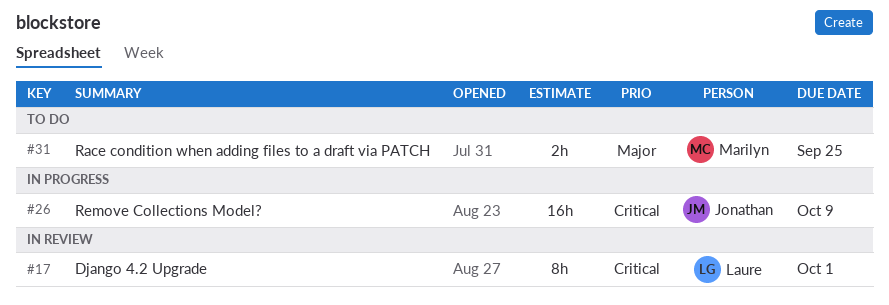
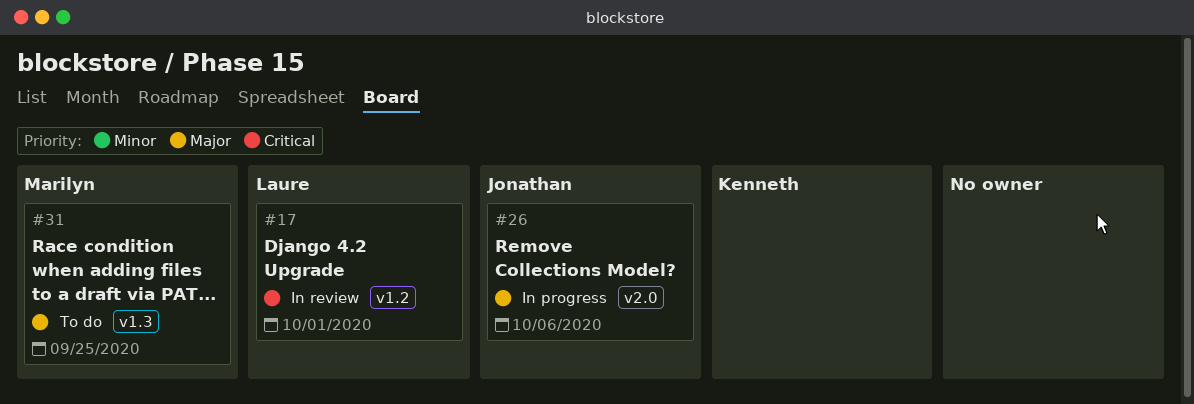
#26, priority: Critical -> Major
#26, due: Oct 9 -> Oct 6

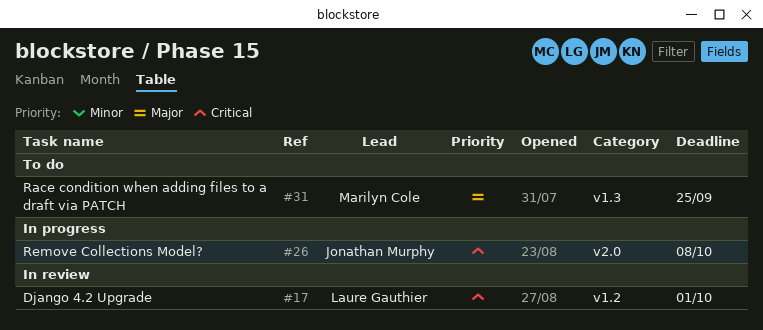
#26, priority: Major -> Critical
#26, due: Oct 6 -> Oct 8

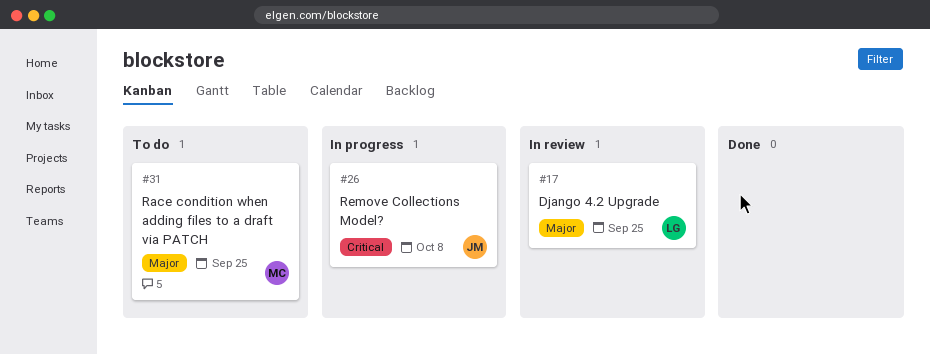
#17, priority: Critical -> Major
#17, due: Oct 1 -> Sep 25

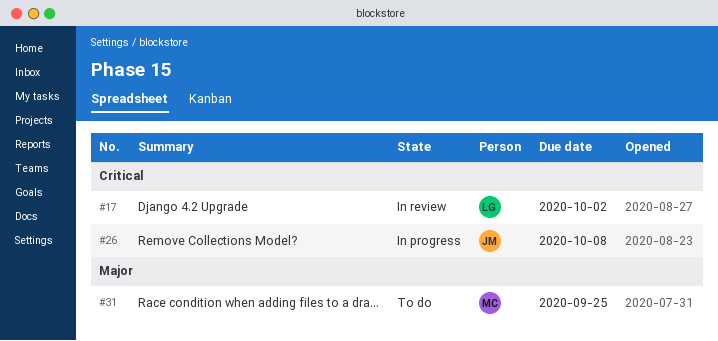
#17, priority: Major -> Critical
#17, due: Sep 25 -> Oct 2

